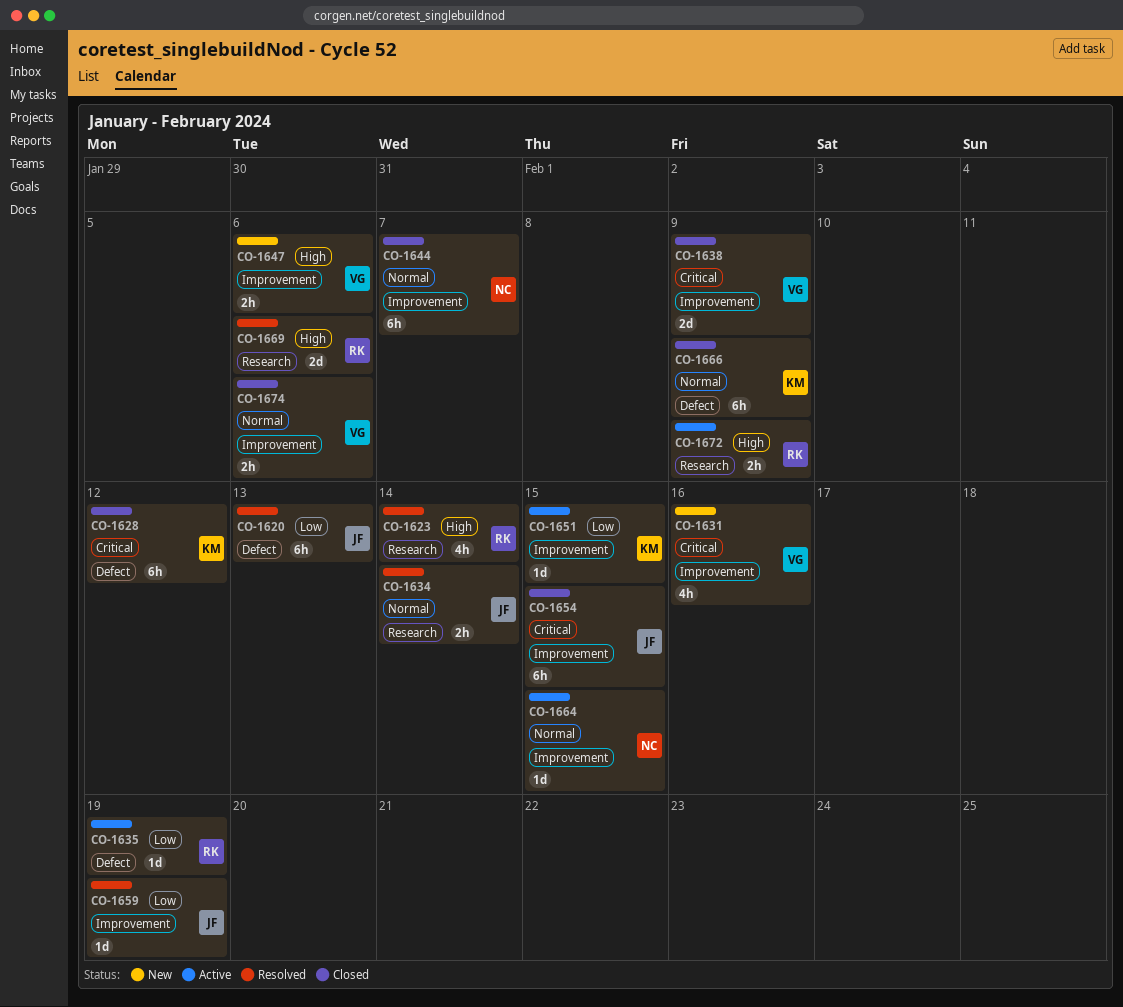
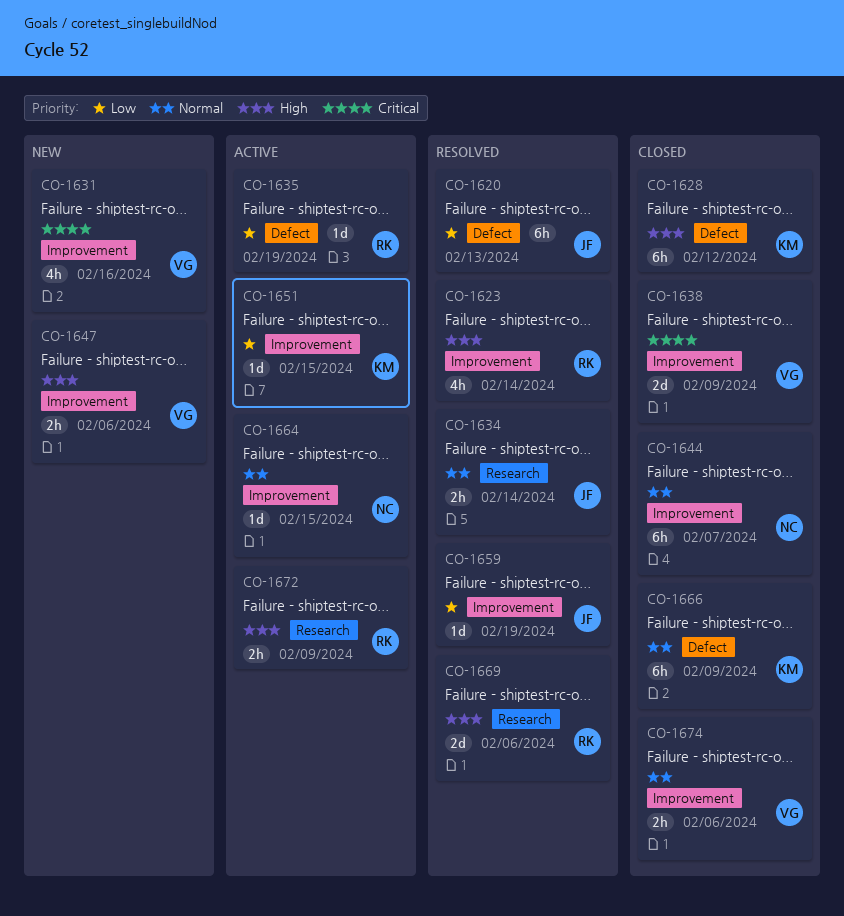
CO-1623, label: Research -> Improvement
CO-1628, priority: Critical -> High
CO-1654: present -> none

